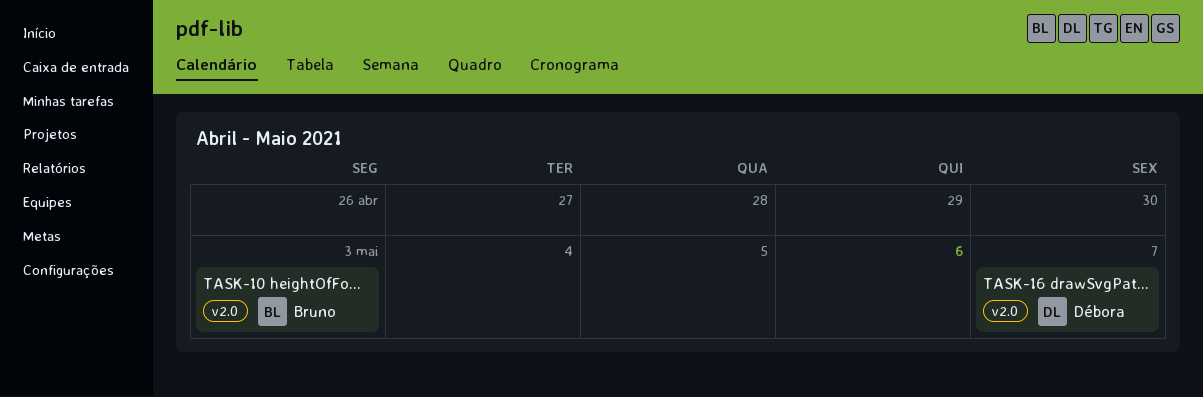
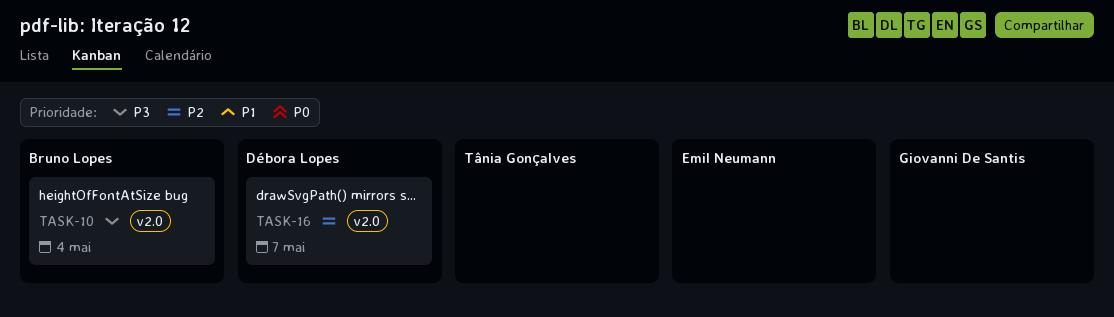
TASK-10, due: May 3 -> May 4

